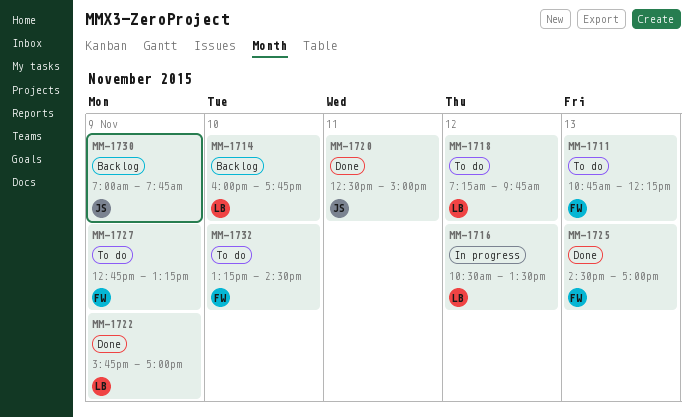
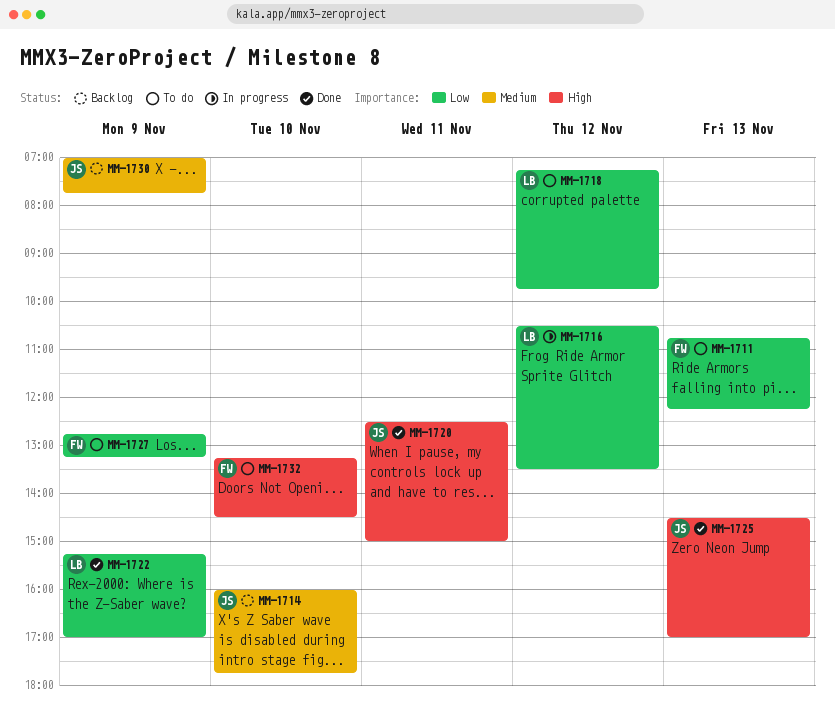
MM-1714, owner: LB -> JS
MM-1722, begins: 15:45 -> 15:15
MM-1725, owner: FW -> JS

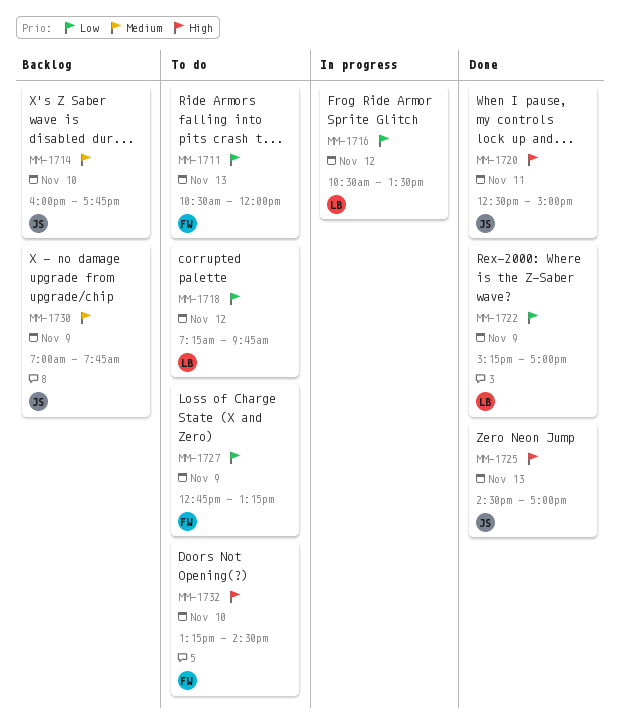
MM-1711, begins: 10:45 -> 10:30
MM-1711, ends: 12:15 -> 12:00

